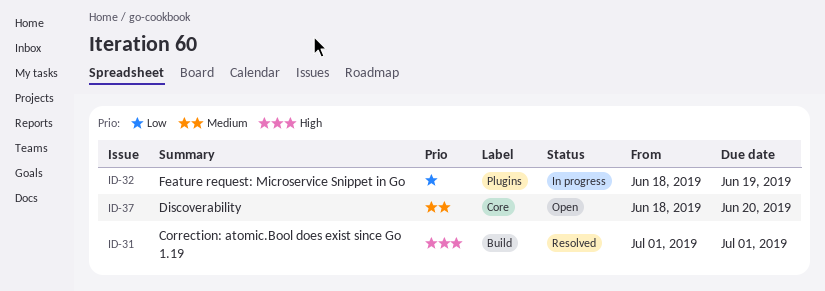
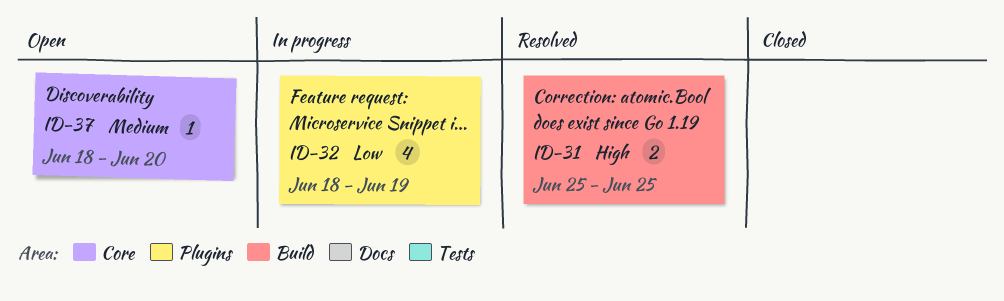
ID-31, start: Jul 1 -> Jun 25
ID-31, due: Jul 1 -> Jun 25

